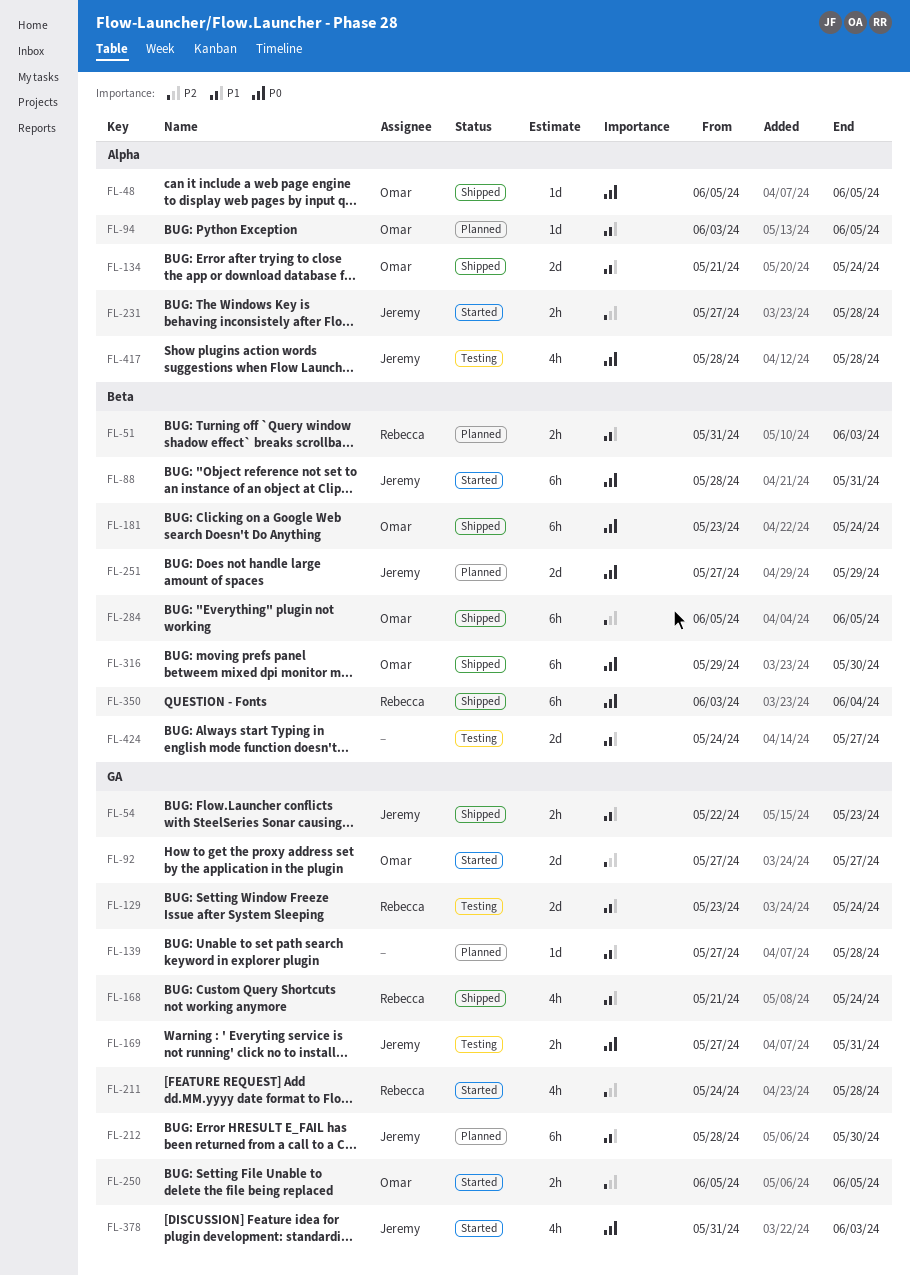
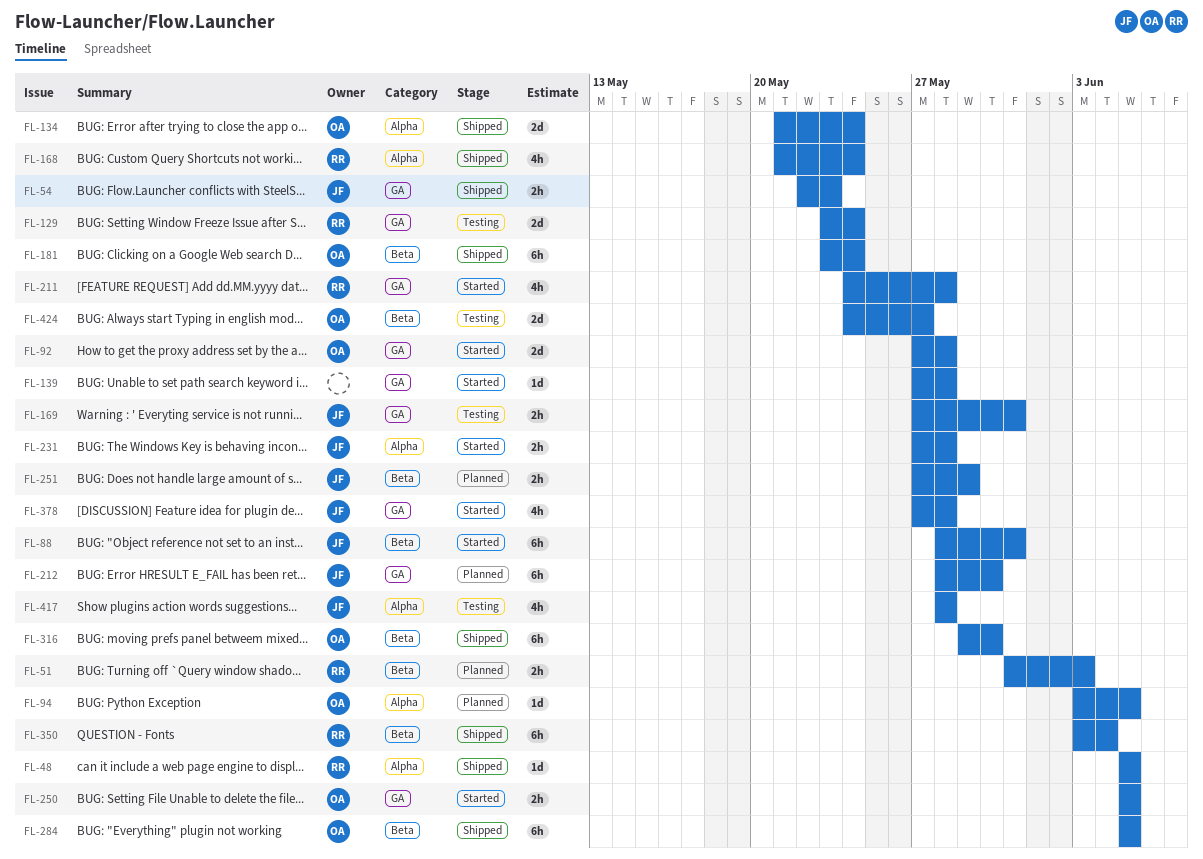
FL-48, owner: Omar -> Rebecca
FL-92, due: May 27 -> May 28
FL-139, status: Planned -> Started
FL-168, label: GA -> Alpha
FL-251, estimate: 2d -> 2h
FL-378, start: May 31 -> May 27
FL-378, due: Jun 3 -> May 28
FL-424, owner: none -> Omar

